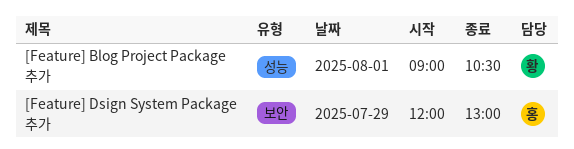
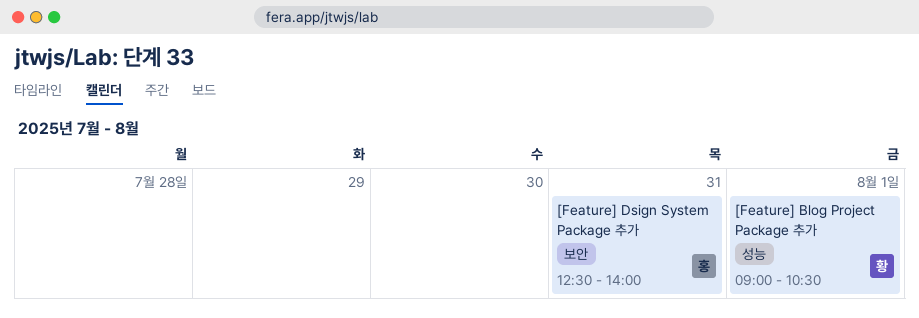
[Feature] Dsign System Package 추가, day: Jul 29 -> Jul 31
[Feature] Dsign System Package 추가, begins: 12:00 -> 12:30
[Feature] Dsign System Package 추가, ends: 13:00 -> 14:00

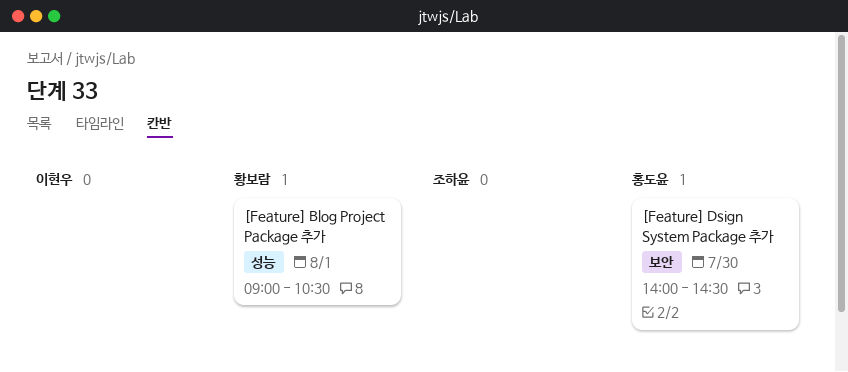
[Feature] Dsign System Package 추가, day: Jul 31 -> Jul 30
[Feature] Dsign System Package 추가, begins: 12:30 -> 14:00
[Feature] Dsign System Package 추가, ends: 14:00 -> 14:30

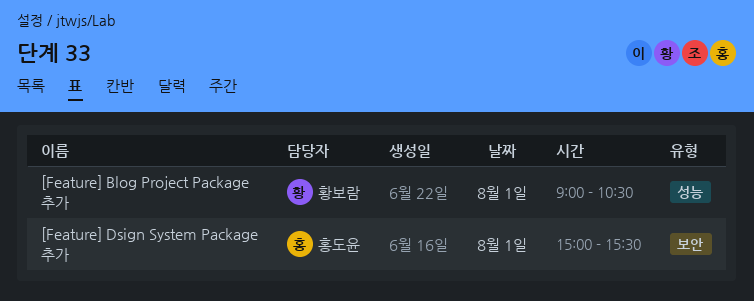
[Feature] Dsign System Package 추가, day: Jul 30 -> Aug 1
[Feature] Dsign System Package 추가, begins: 14:00 -> 15:00
[Feature] Dsign System Package 추가, ends: 14:30 -> 15:30

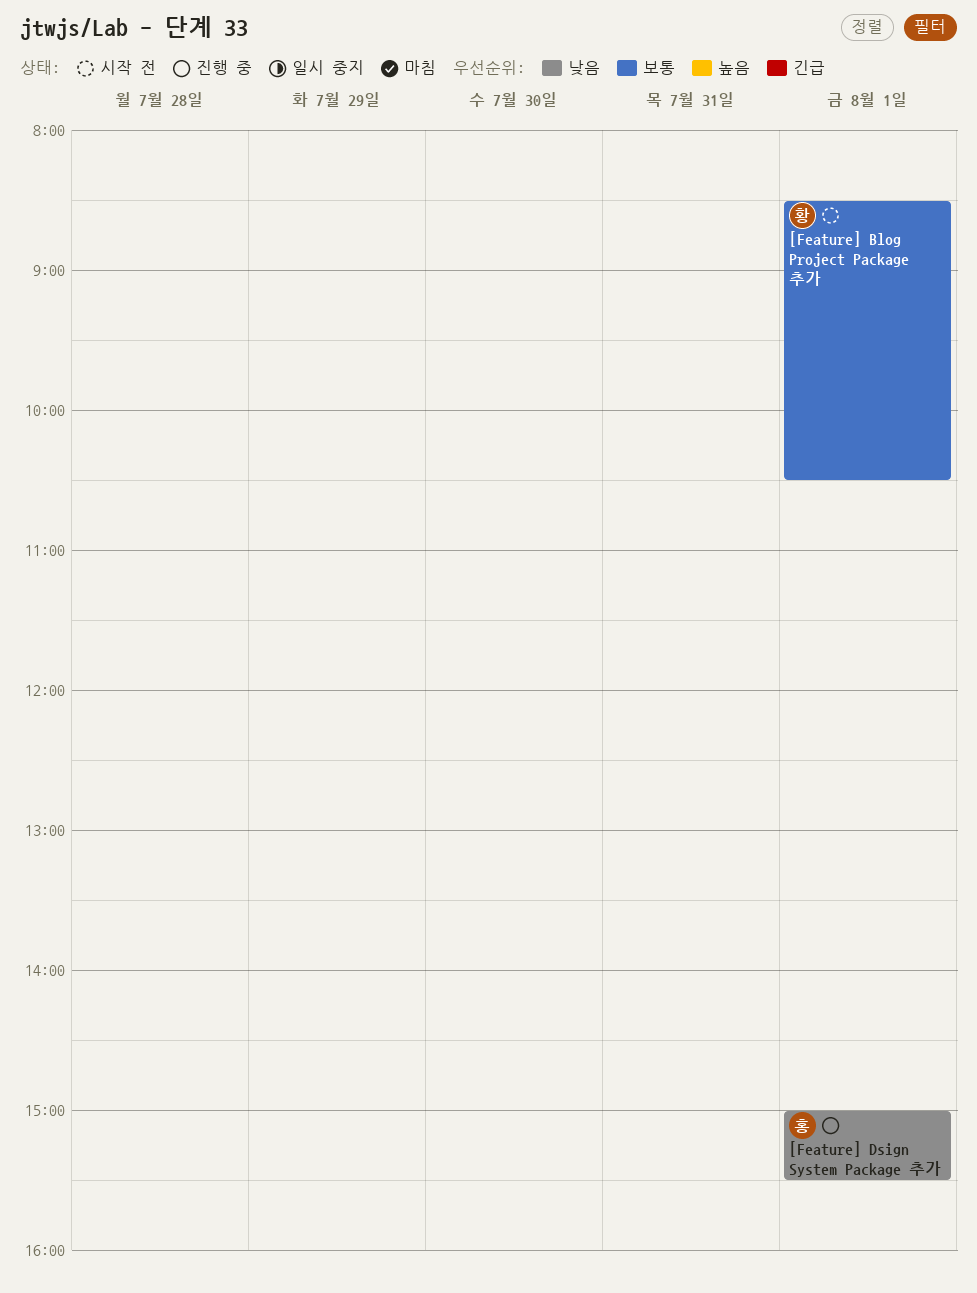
[Feature] Blog Project Package 추가, begins: 09:00 -> 08:30

